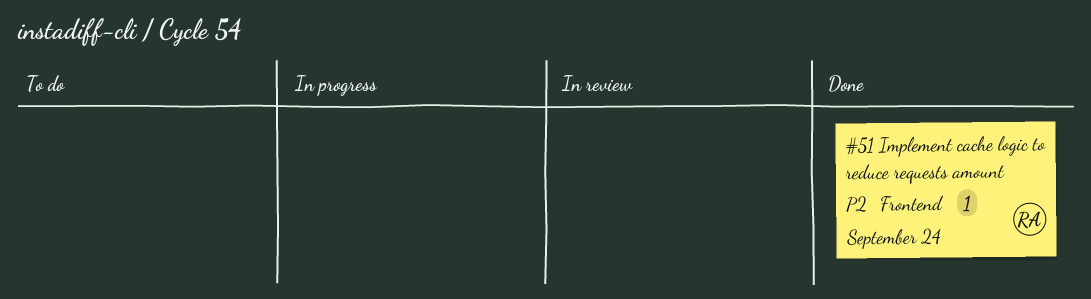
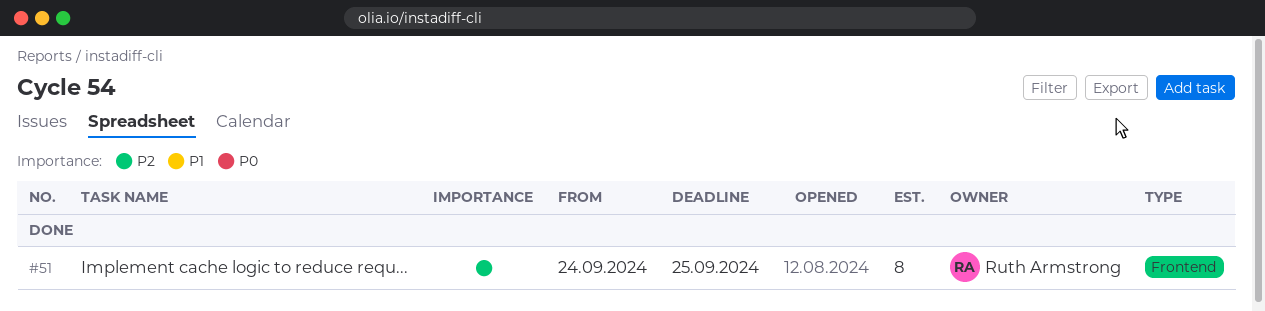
#51, estimate: 1 -> 8
#51, due: Sep 24 -> Sep 25

